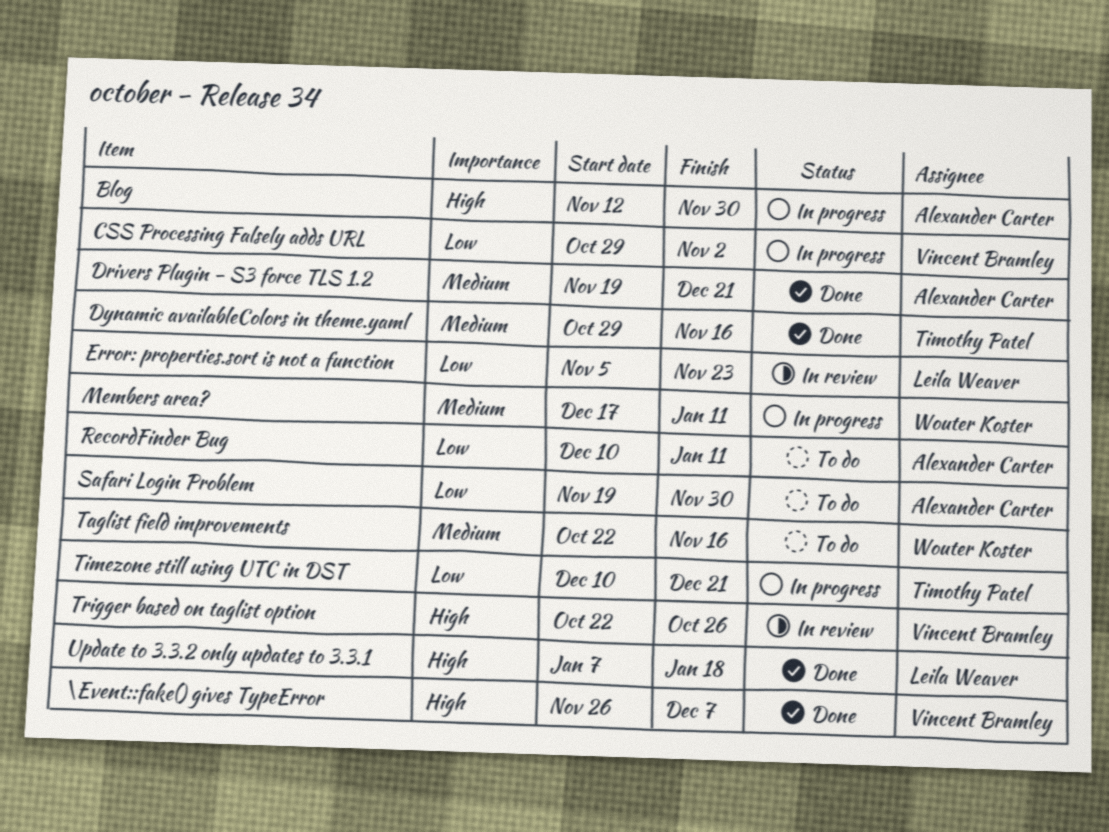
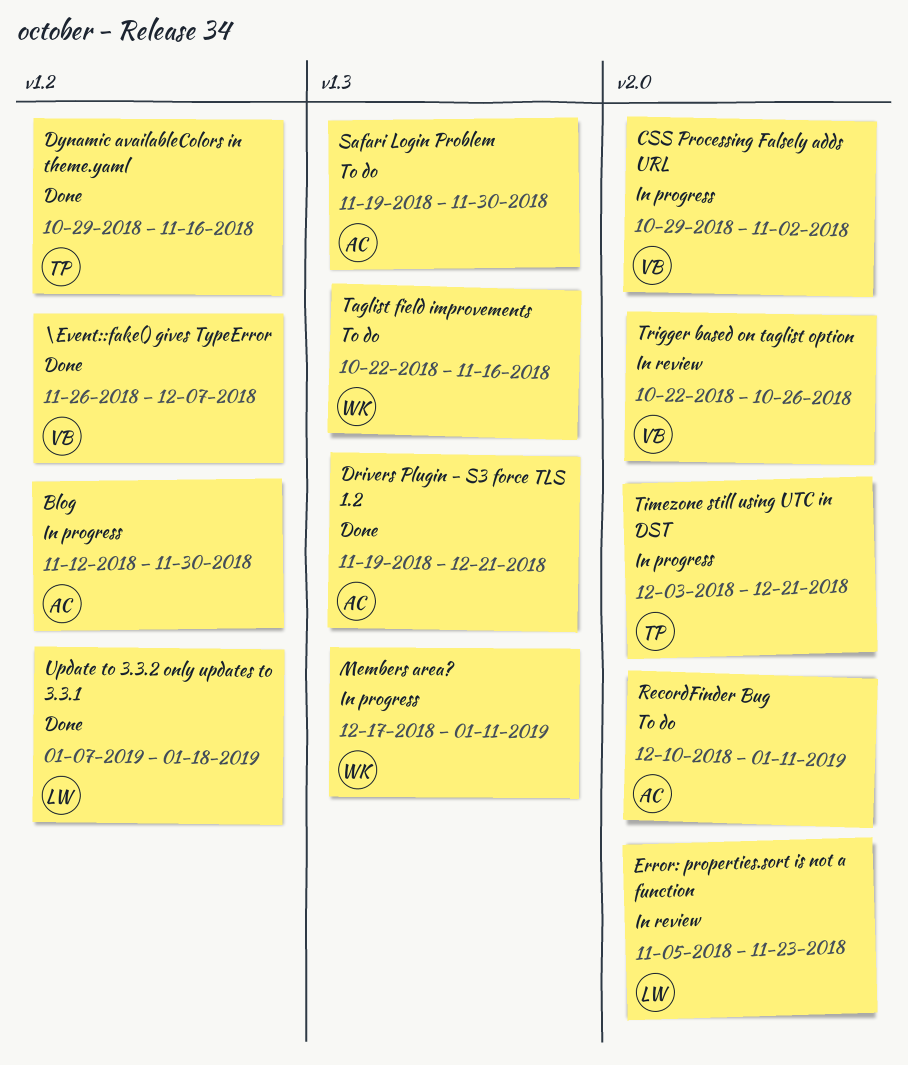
Timezone still using UTC in DST, start: Dec 10 -> Dec 3

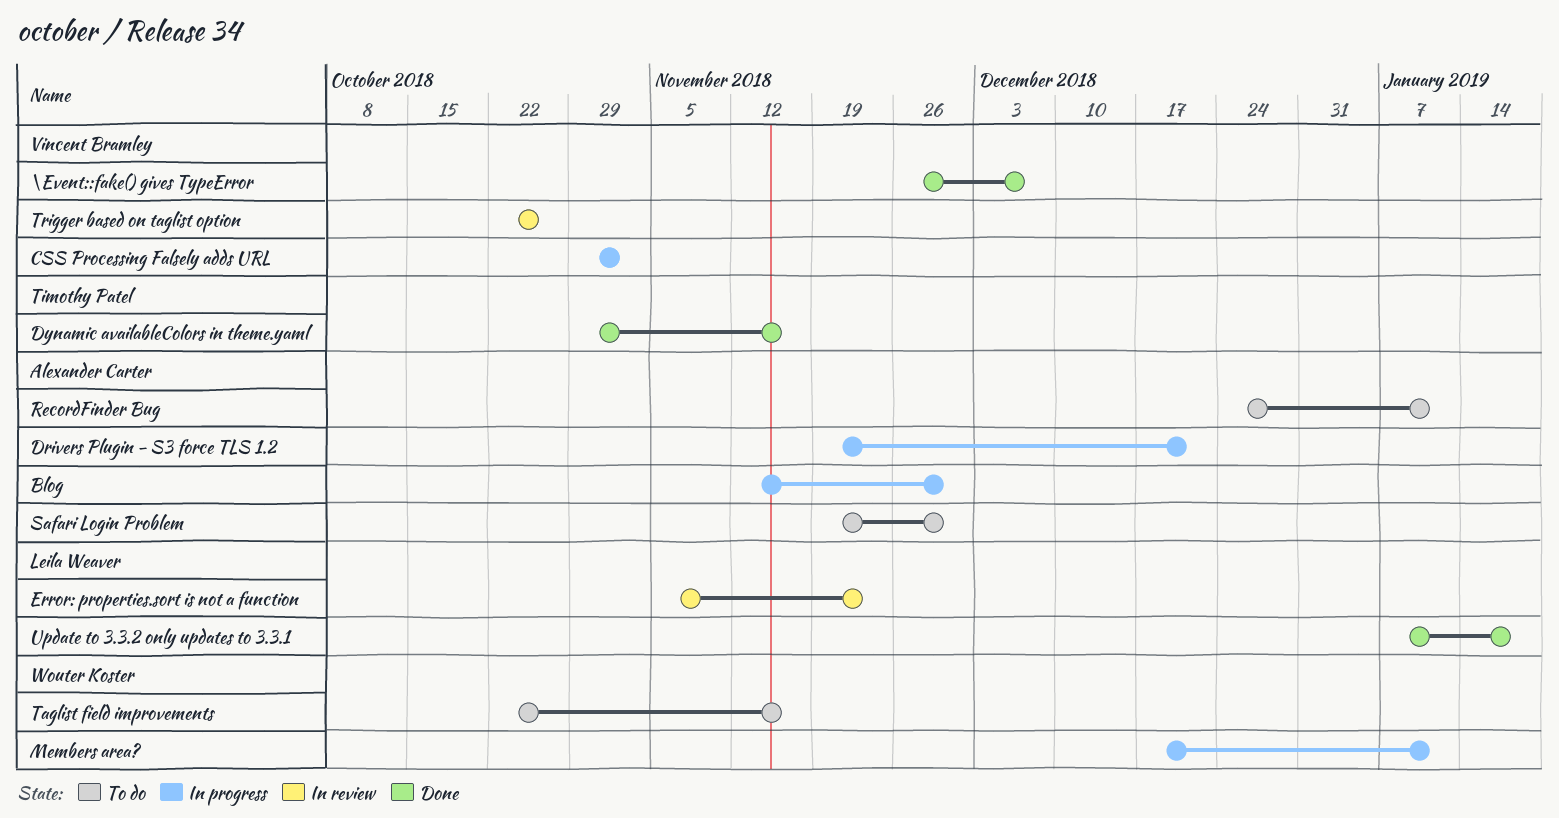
Drivers Plugin - S3 force TLS 1.2, status: Done -> In progress
RecordFinder Bug, start: Dec 10 -> Dec 24
Timezone still using UTC in DST: present -> none

